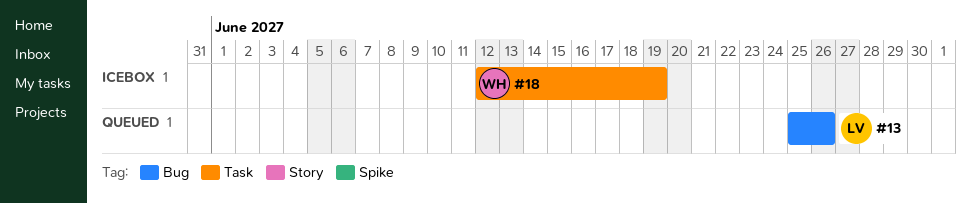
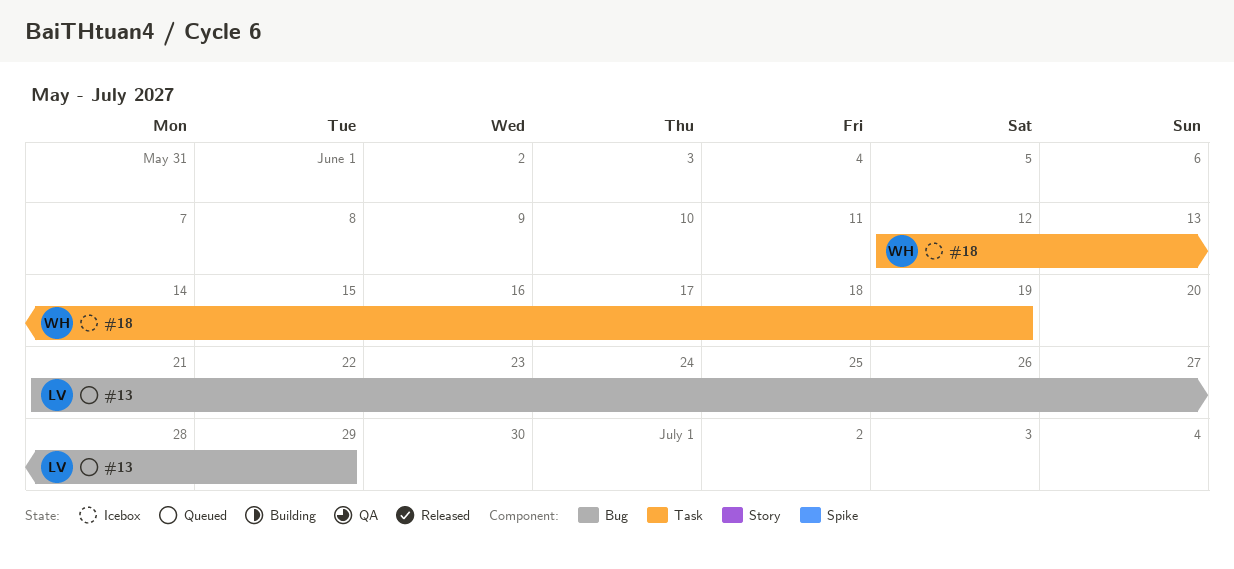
#13, start: Jun 25 -> Jun 21
#13, due: Jun 26 -> Jun 29

